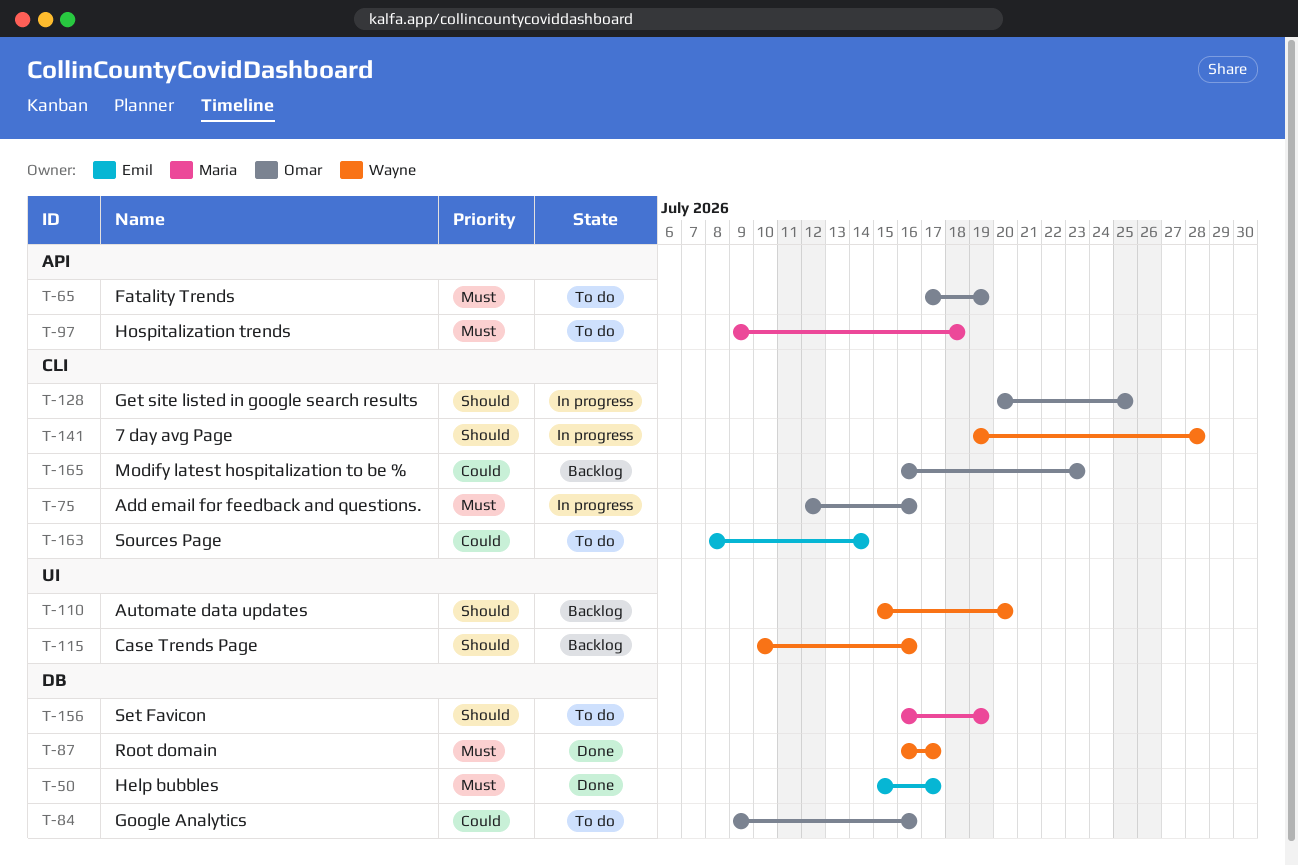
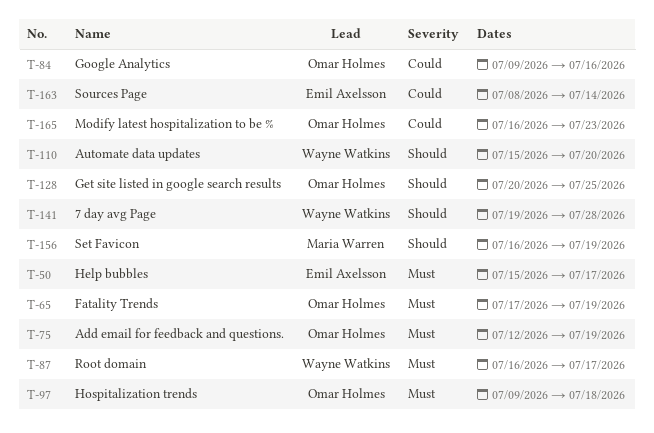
T-75, due: Jul 16 -> Jul 19
T-97, owner: Maria Warren -> Omar Holmes
T-115: present -> none

